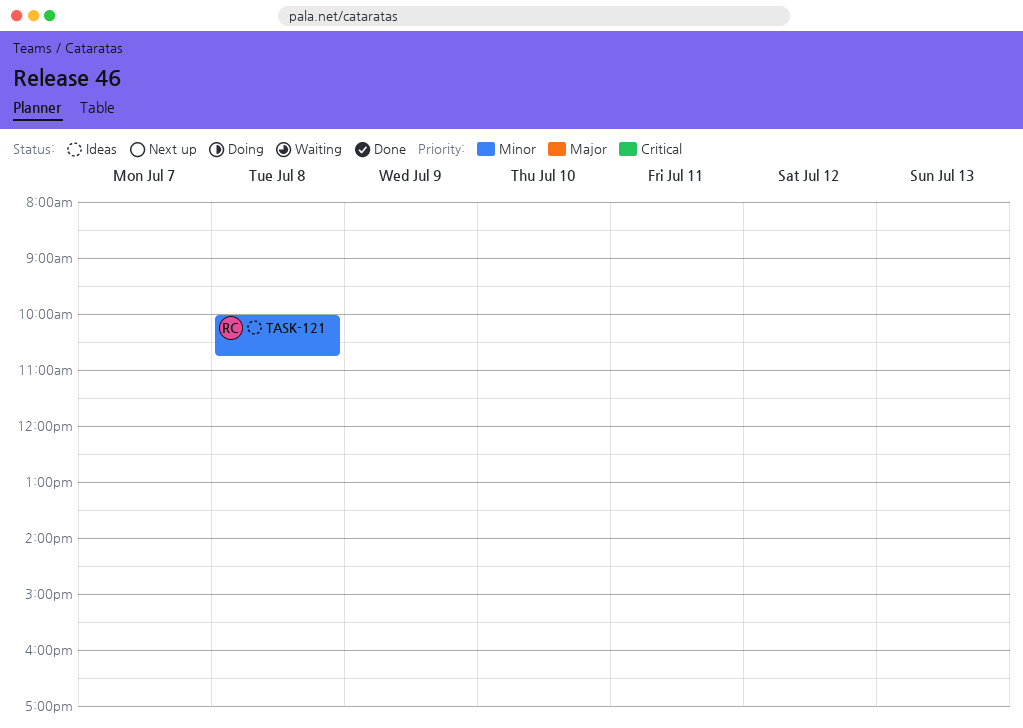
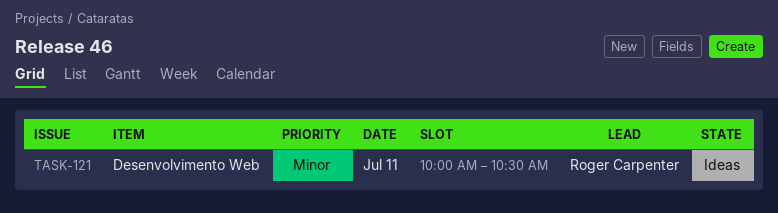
TASK-121, day: Jul 8 -> Jul 11
TASK-121, ends: 10:45 -> 10:30

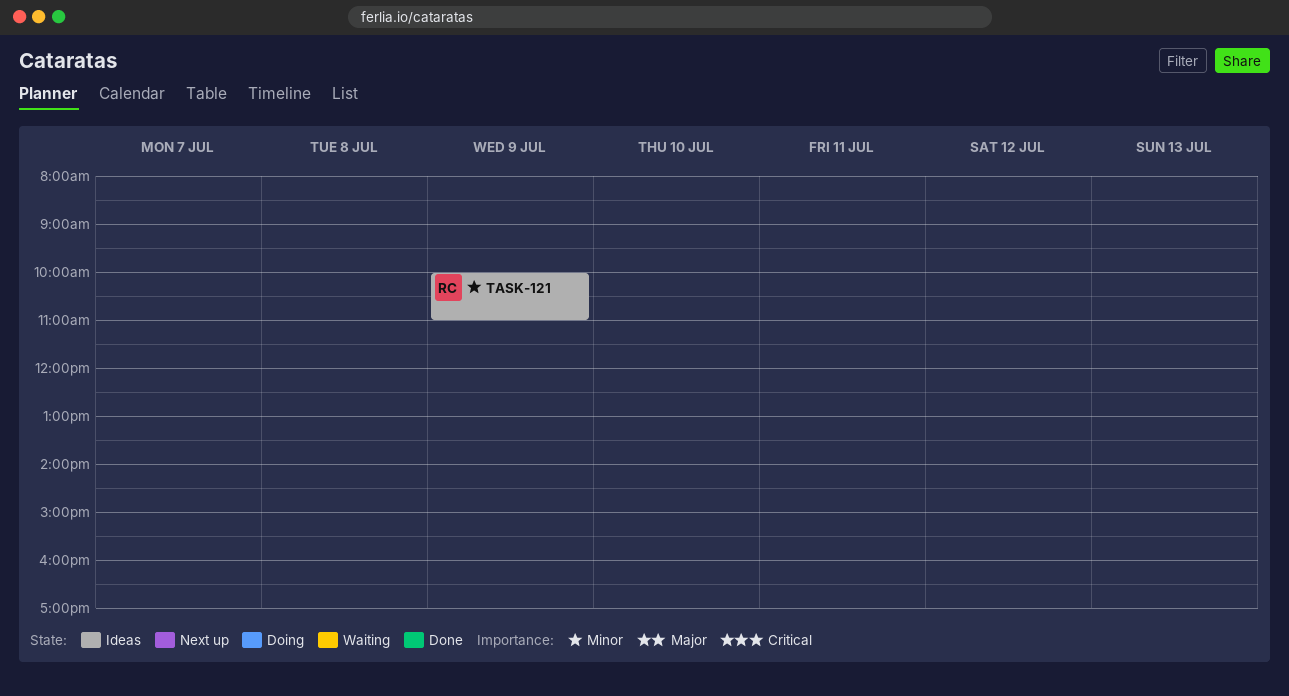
TASK-121, day: Jul 11 -> Jul 9
TASK-121, ends: 10:30 -> 11:00

